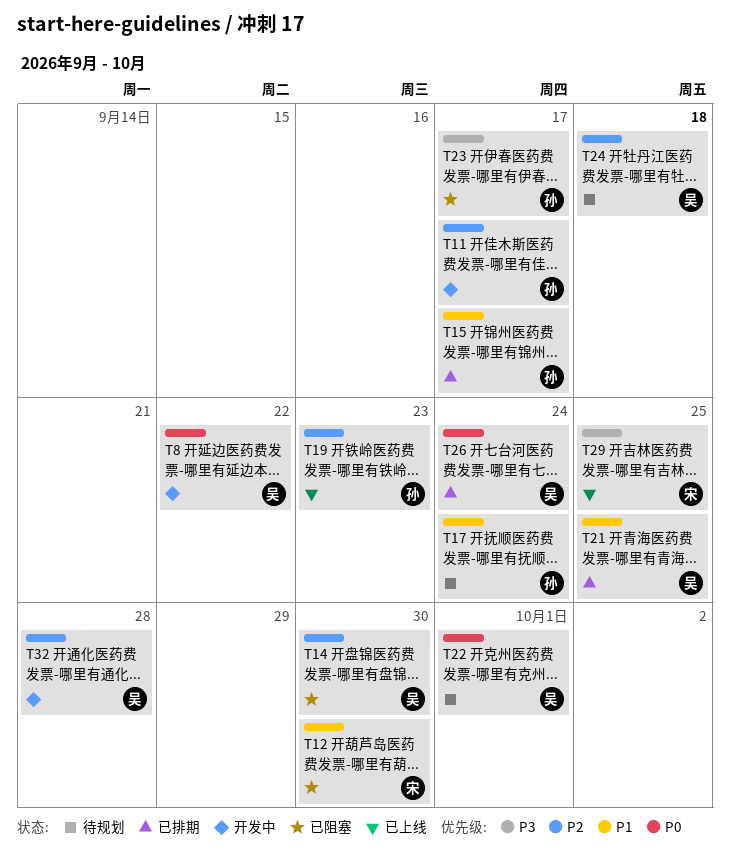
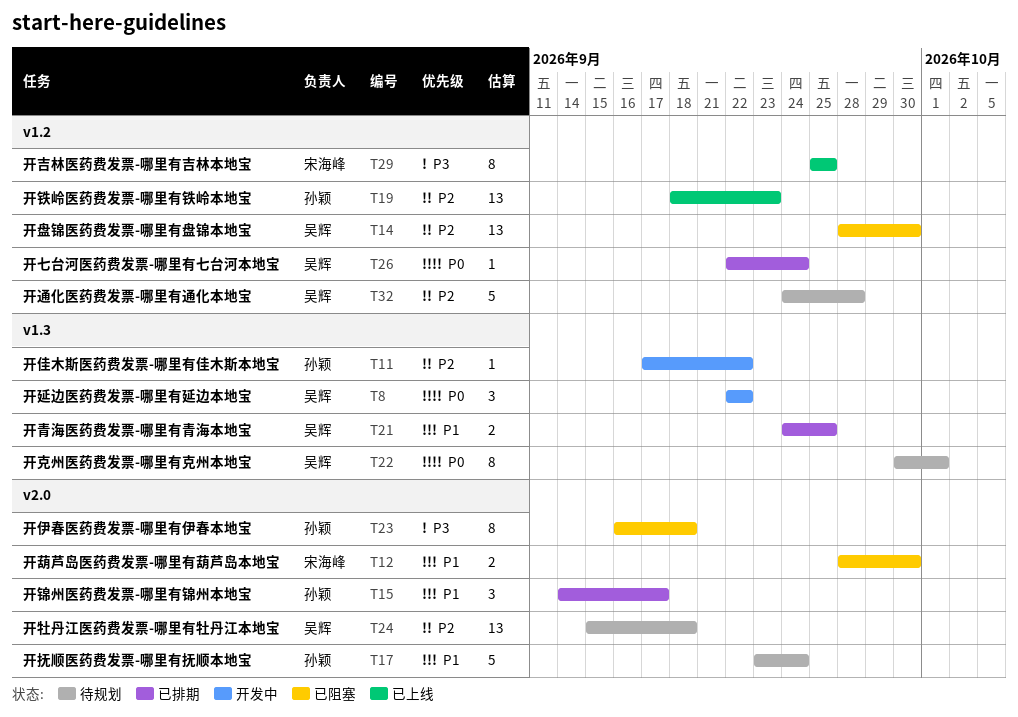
T11, due: Sep 17 -> Sep 22
T23, due: Sep 17 -> Sep 18
T32, status: 开发中 -> 待规划

